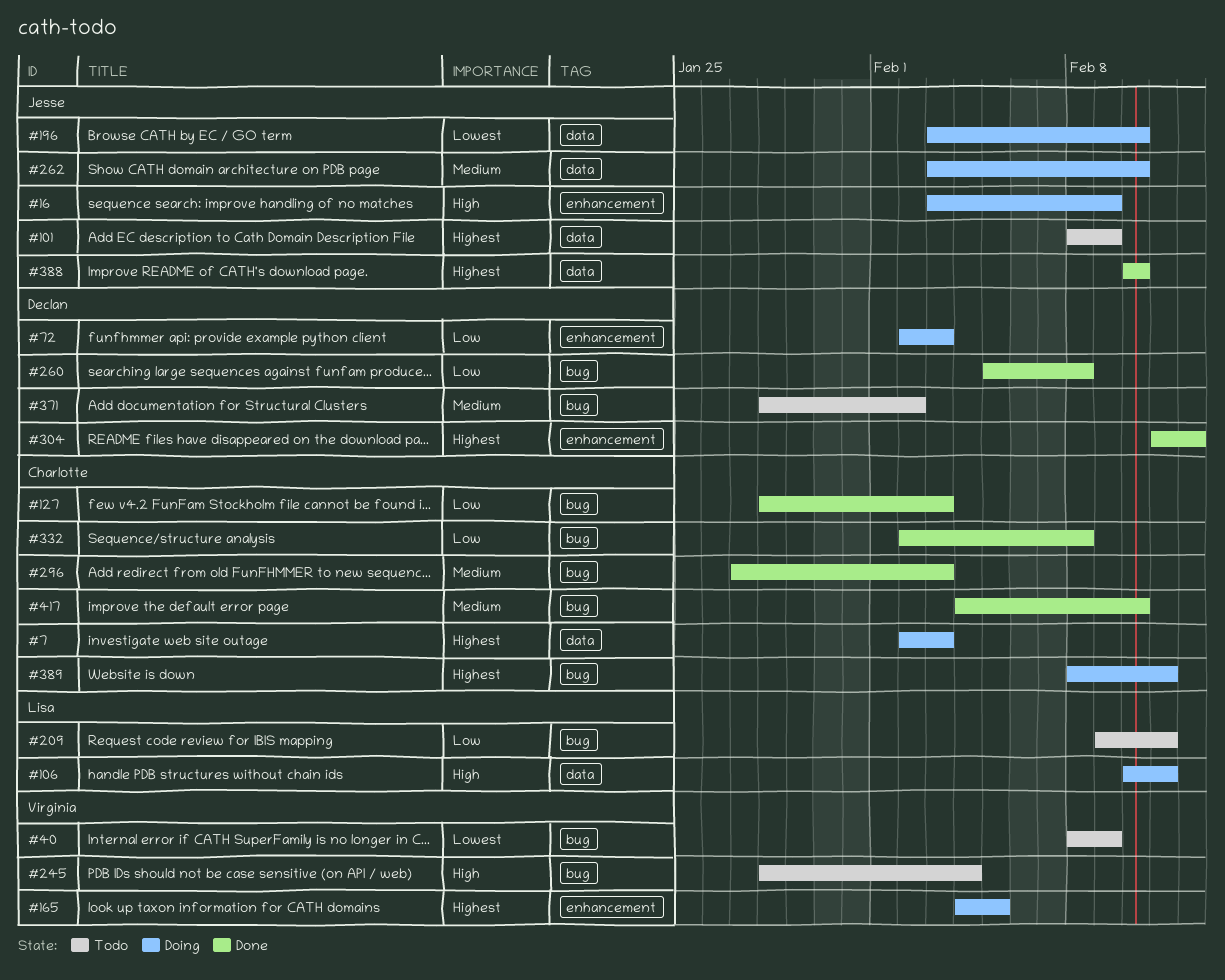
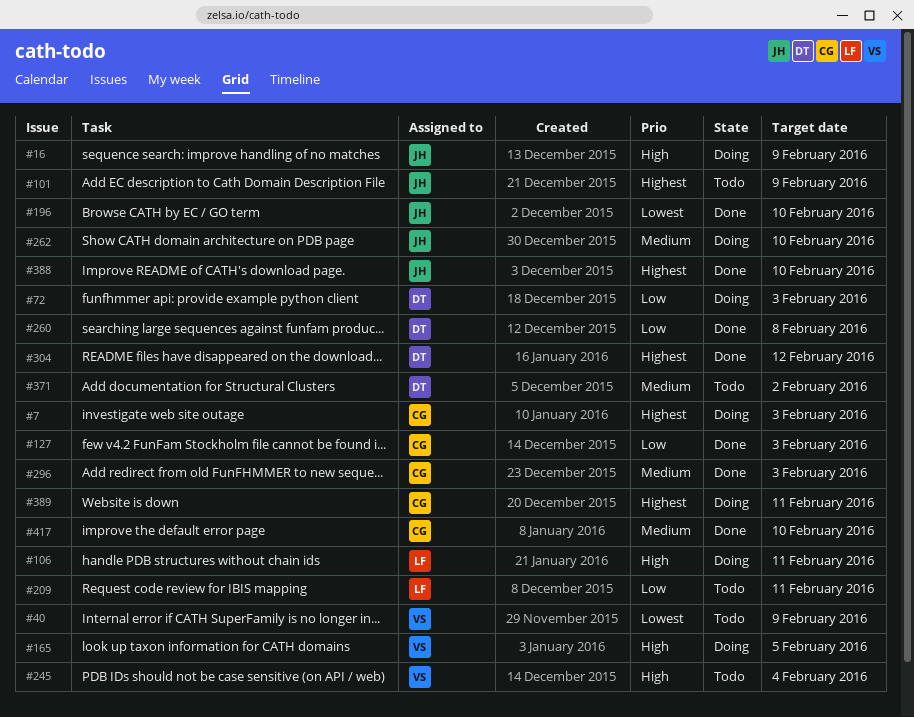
#165, priority: Highest -> High
#196, status: Doing -> Done
#332: present -> none

